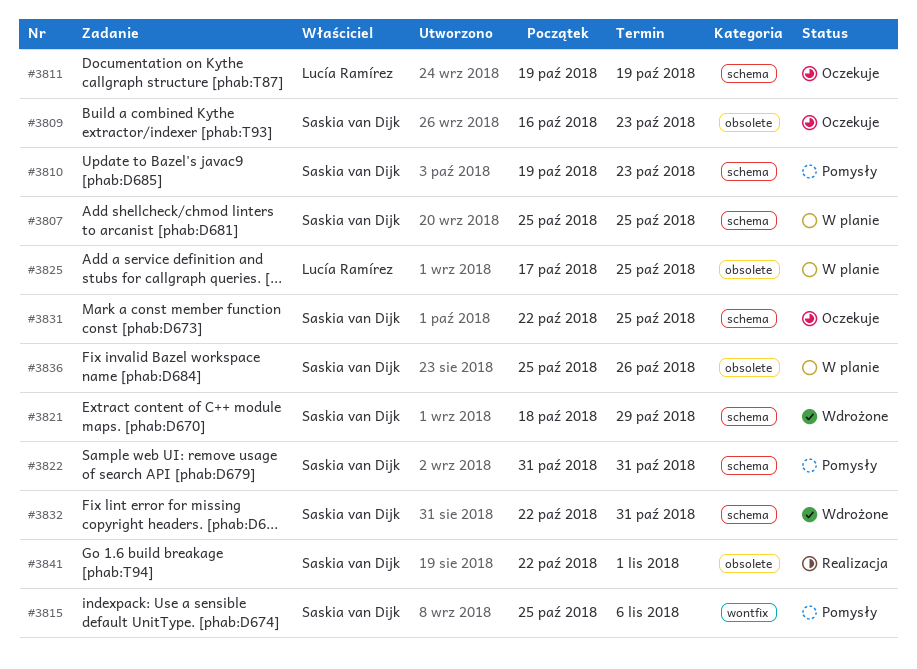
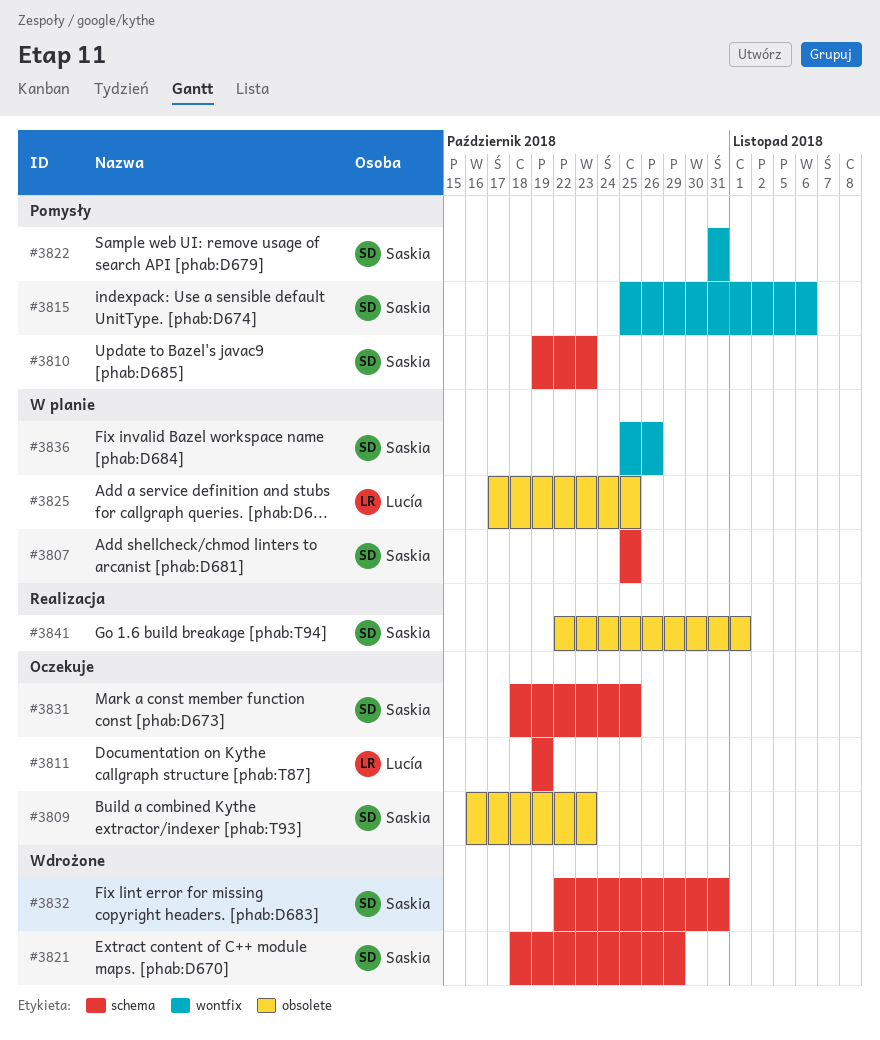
#3822, label: schema -> wontfix
#3831, start: Oct 22 -> Oct 18
#3836, label: obsolete -> wontfix

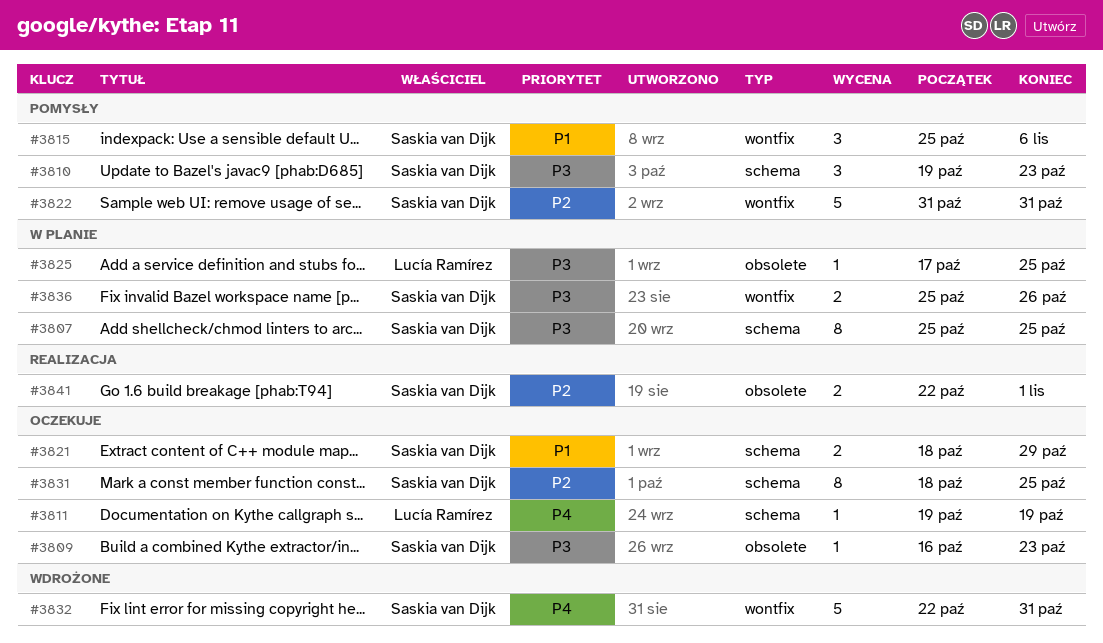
#3821, status: Wdrożone -> Oczekuje
#3832, label: schema -> wontfix

